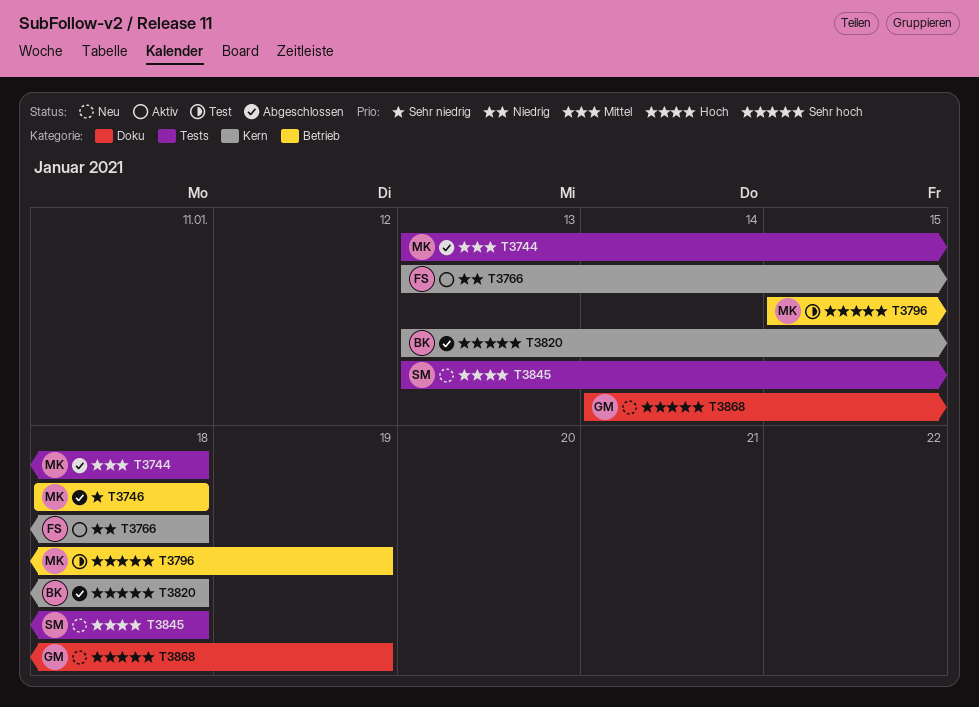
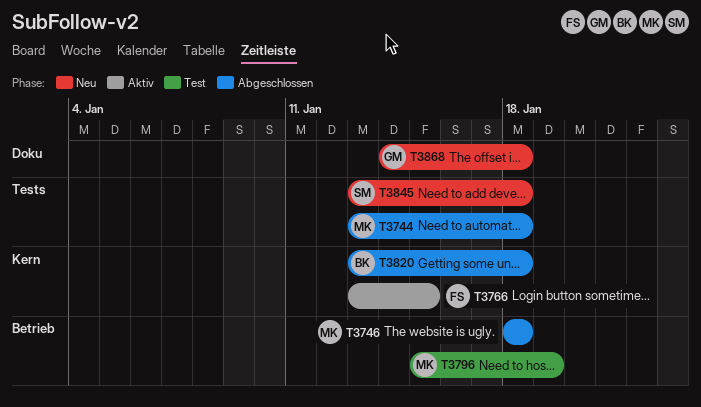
T3766, due: Jan 18 -> Jan 15
T3868, due: Jan 19 -> Jan 18

